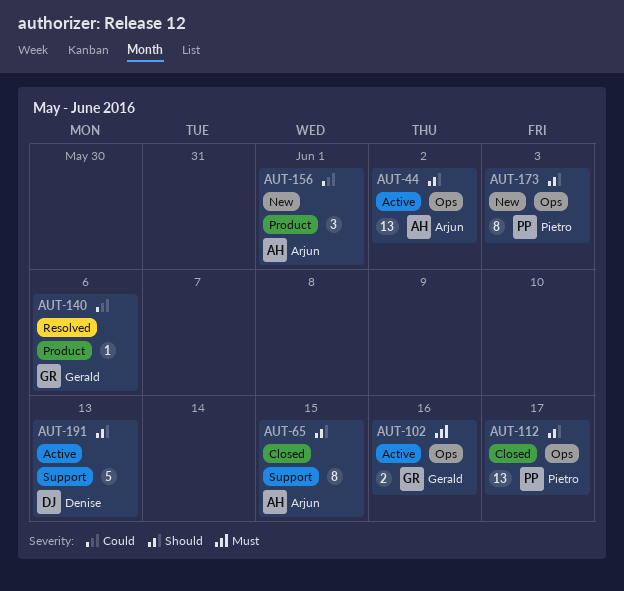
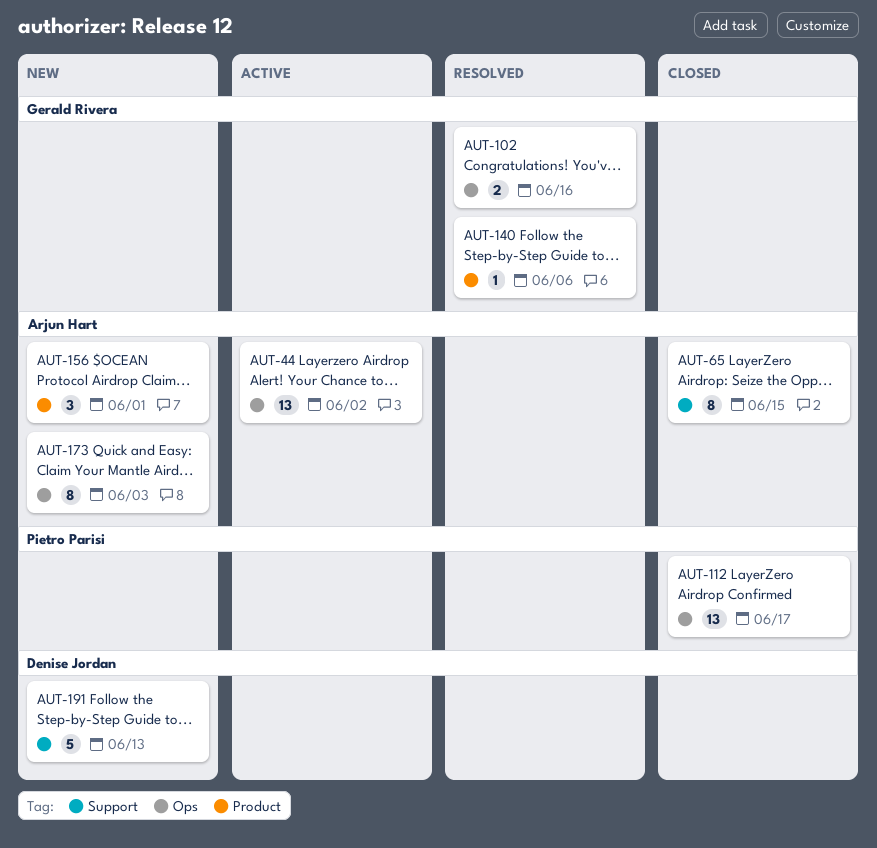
AUT-102, status: Active -> Resolved
AUT-173, owner: Pietro Parisi -> Arjun Hart
AUT-191, status: Active -> New

